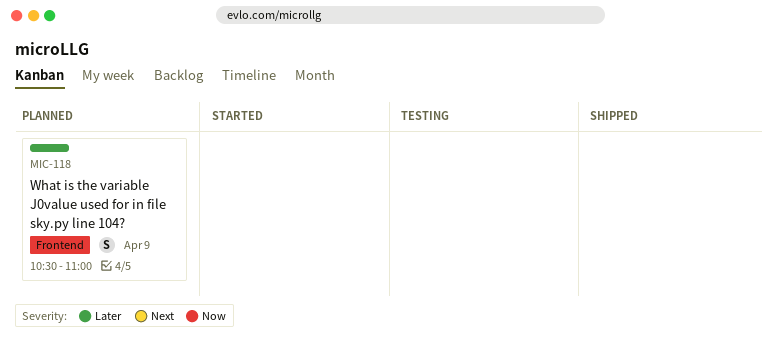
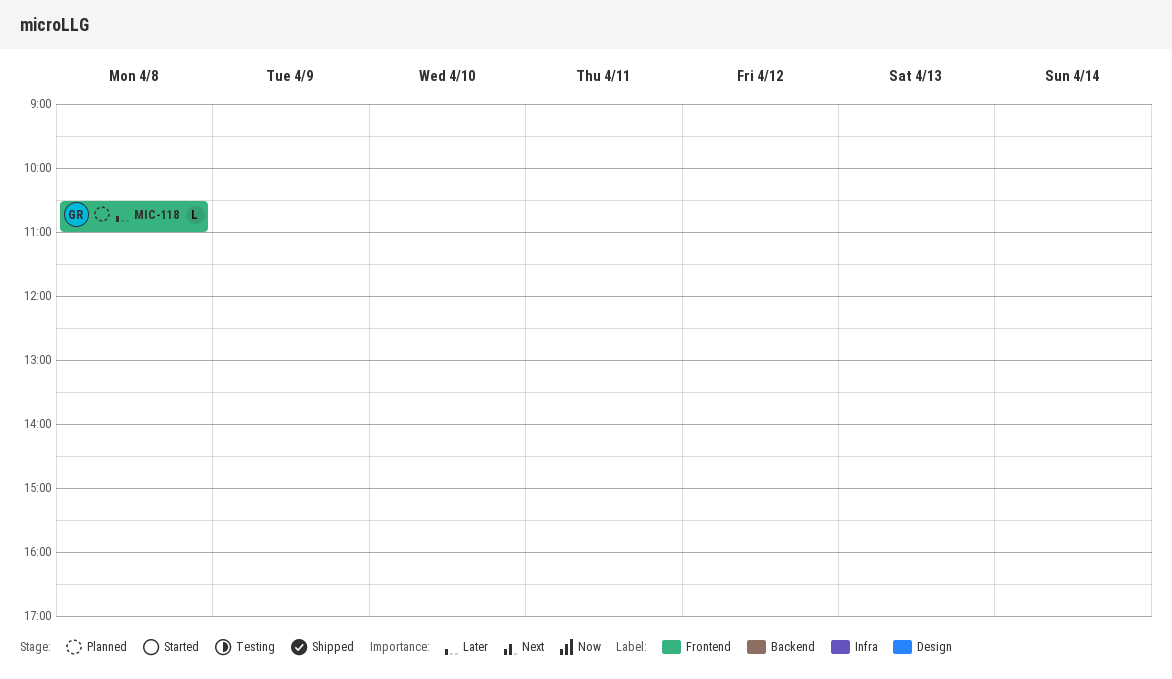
MIC-118, estimate: S -> L
MIC-118, day: Apr 9 -> Apr 8

